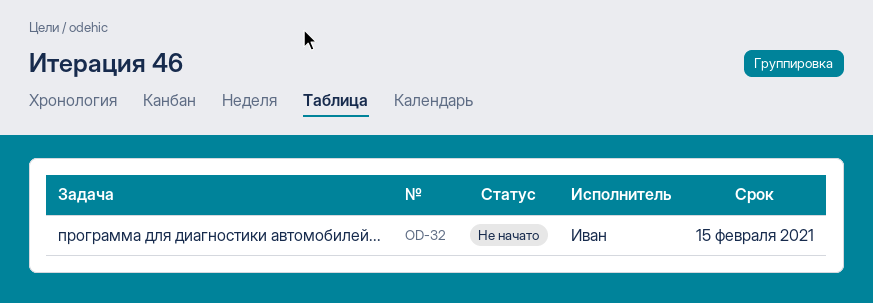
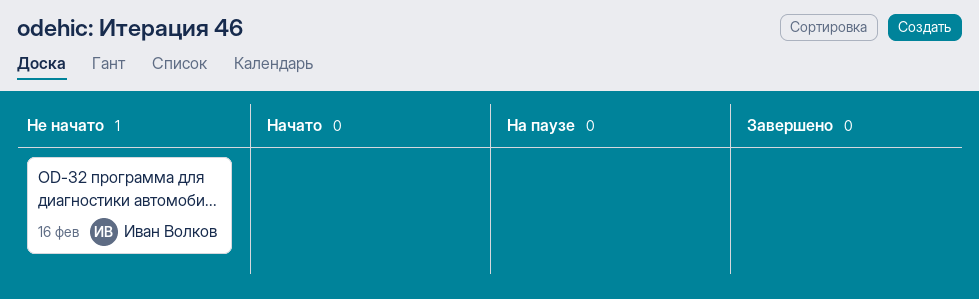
OD-32, due: Feb 15 -> Feb 16

